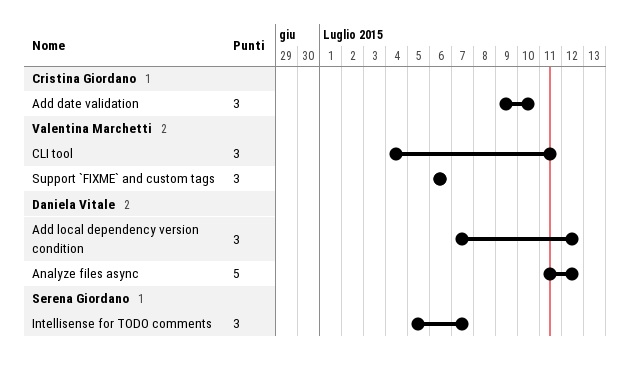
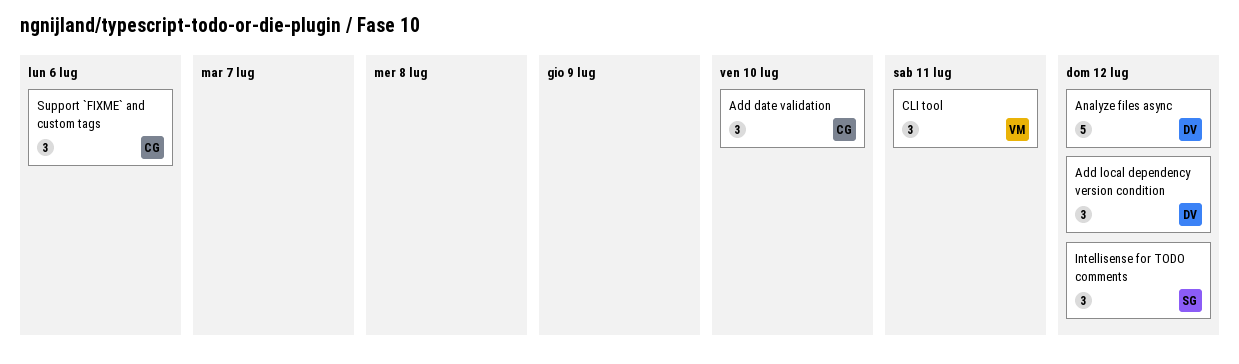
Intellisense for TODO comments, due: Jul 7 -> Jul 12
Support `FIXME` and custom tags, owner: Valentina Marchetti -> Cristina Giordano

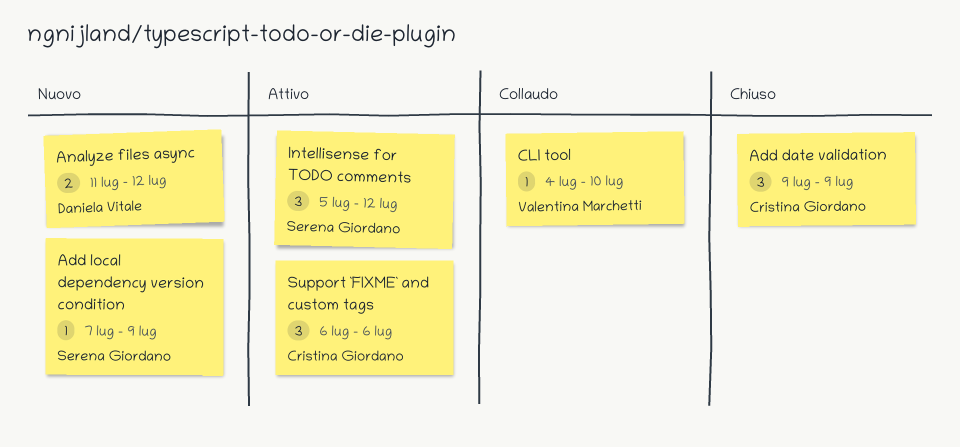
Add date validation, due: Jul 10 -> Jul 9
Add local dependency version condition, owner: Daniela Vitale -> Serena Giordano
Add local dependency version condition, estimate: 3 -> 1
Add local dependency version condition, due: Jul 12 -> Jul 9
Analyze files async, estimate: 5 -> 2
CLI tool, estimate: 3 -> 1
CLI tool, due: Jul 11 -> Jul 10

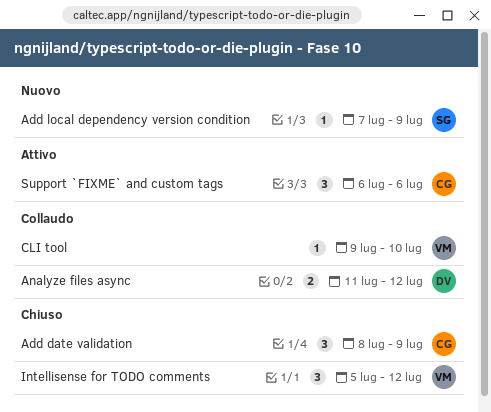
Add date validation, start: Jul 9 -> Jul 8
Analyze files async, status: Nuovo -> Collaudo
CLI tool, start: Jul 4 -> Jul 9
Intellisense for TODO comments, status: Attivo -> Chiuso
Intellisense for TODO comments, owner: Serena Giordano -> Valentina Marchetti

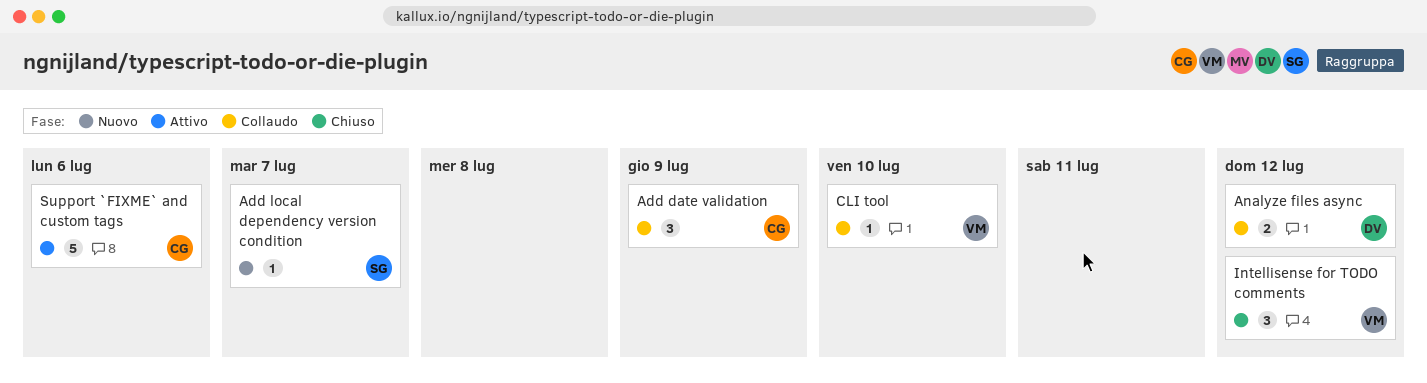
Add date validation, status: Chiuso -> Collaudo
Add local dependency version condition, due: Jul 9 -> Jul 7
Support `FIXME` and custom tags, estimate: 3 -> 5

